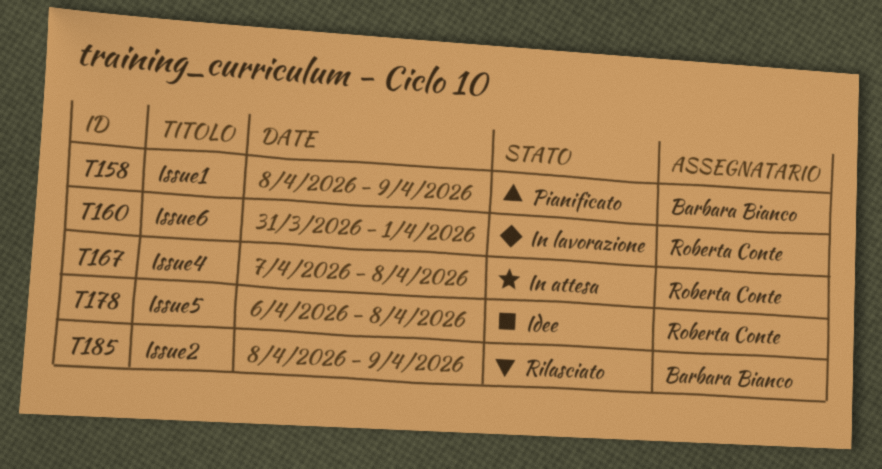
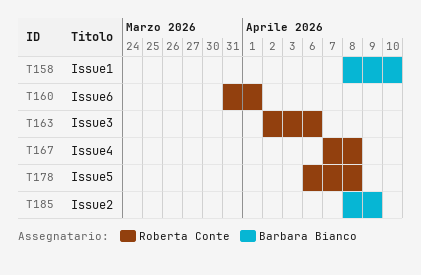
T158, due: Apr 9 -> Apr 10
T163: none -> present

